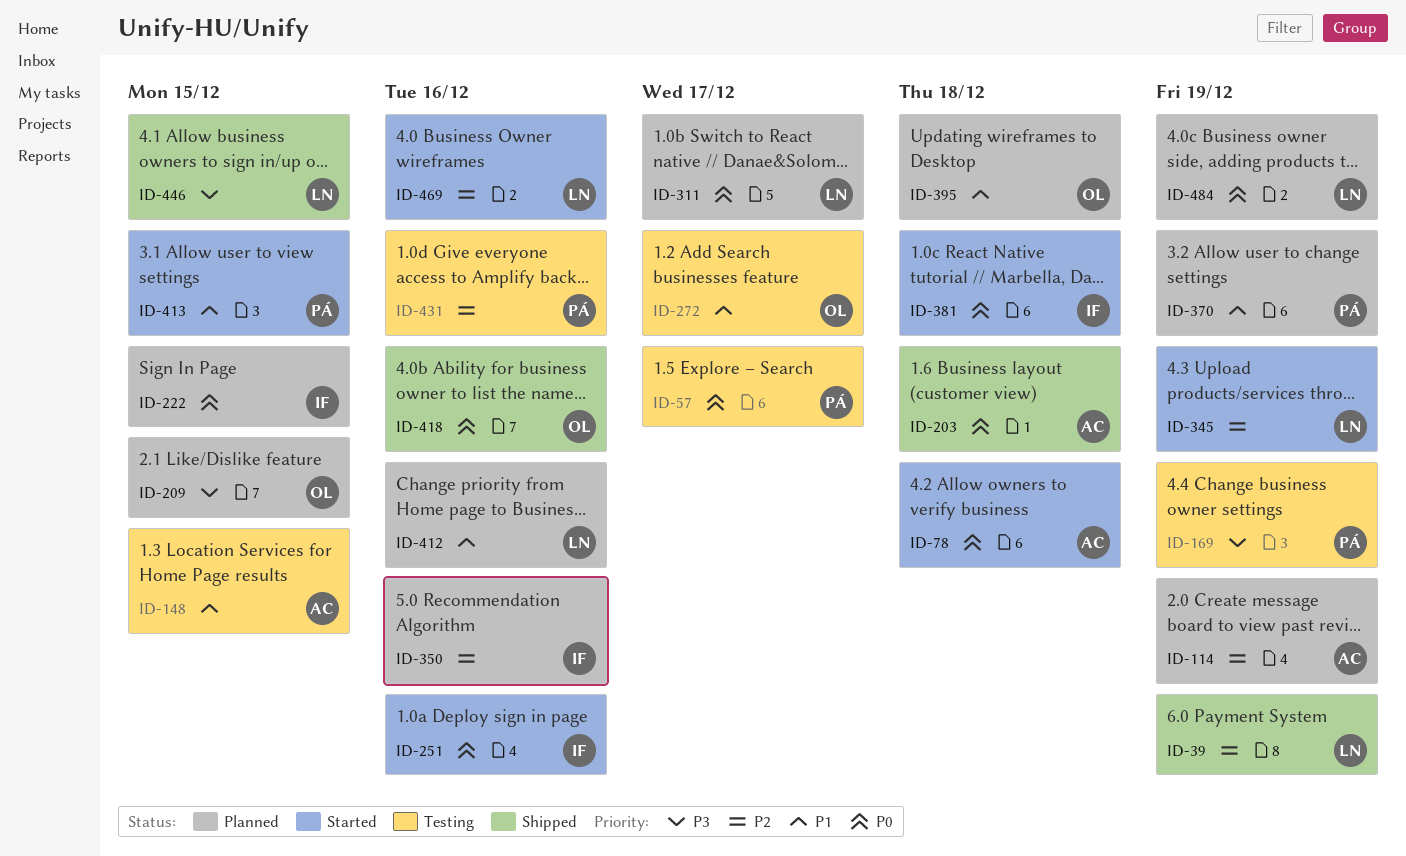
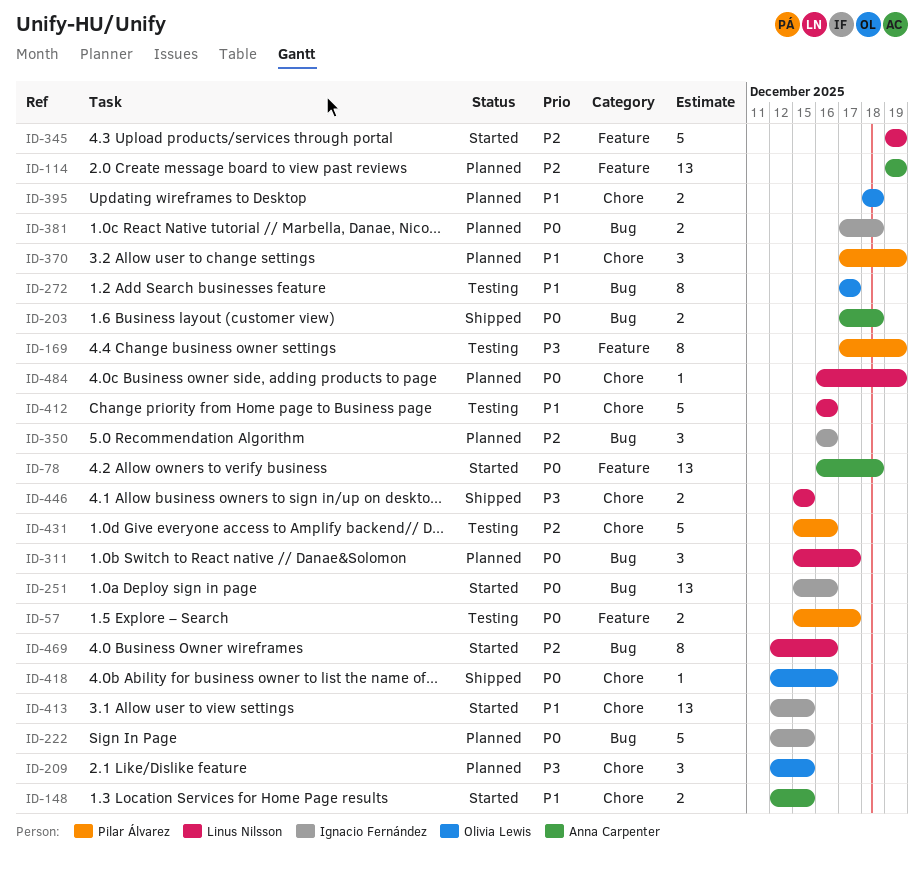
ID-39: present -> none
ID-148, status: Testing -> Started
ID-381, status: Started -> Planned
ID-412, status: Planned -> Testing
ID-413, owner: Pilar Álvarez -> Ignacio Fernández

